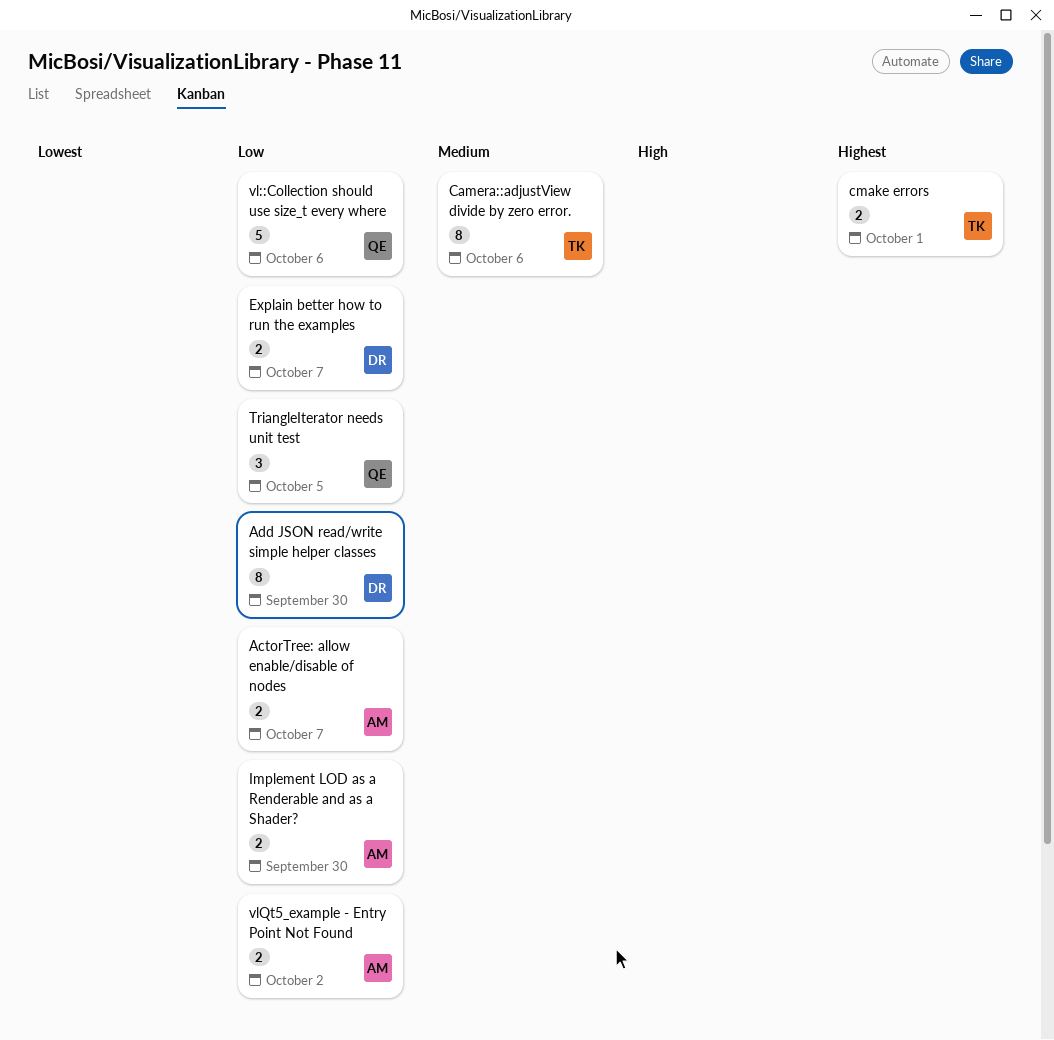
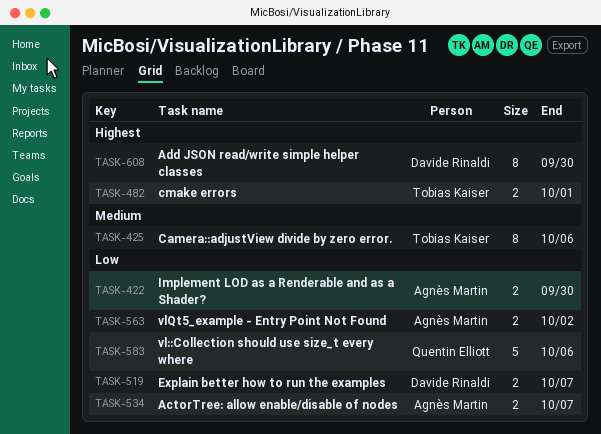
Add JSON read/write simple helper classes, priority: Low -> Highest
TriangleIterator needs unit test: present -> none

